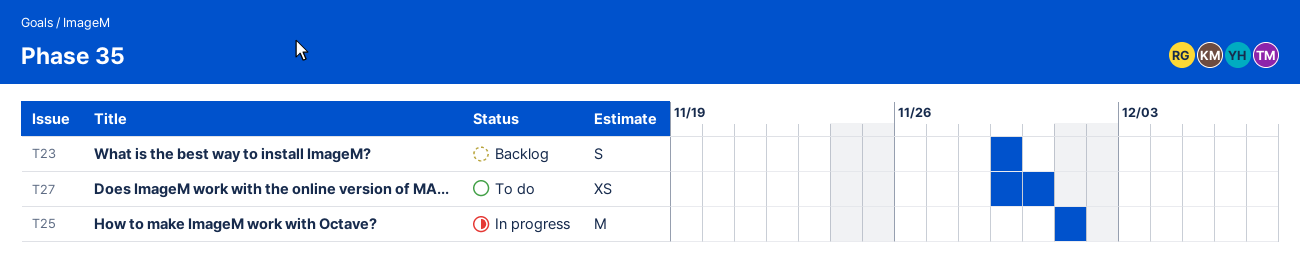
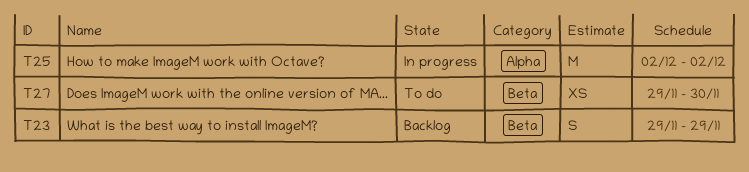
T25, start: Dec 1 -> Dec 2
T25, due: Dec 1 -> Dec 2

